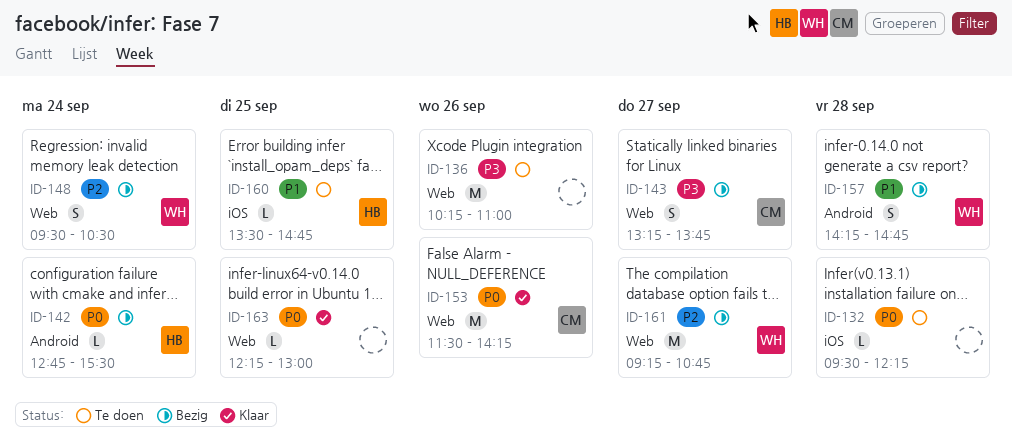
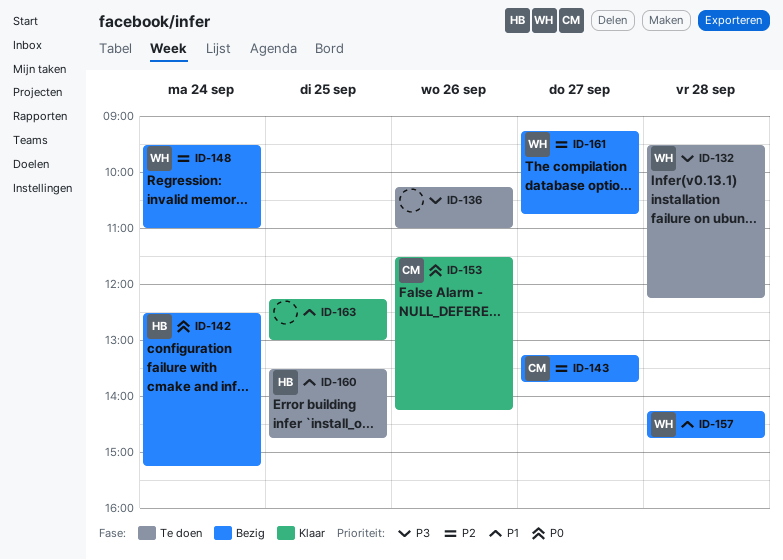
ID-132, owner: none -> WH
ID-132, priority: P0 -> P3
ID-142, begins: 12:45 -> 12:30
ID-142, ends: 15:30 -> 15:15
ID-143, priority: P3 -> P2
ID-148, ends: 10:30 -> 11:00
ID-163, priority: P0 -> P1

